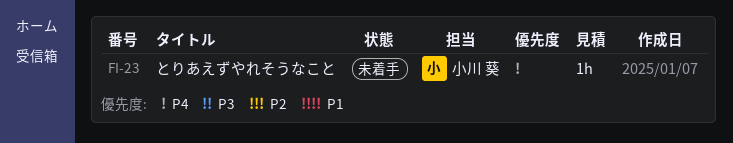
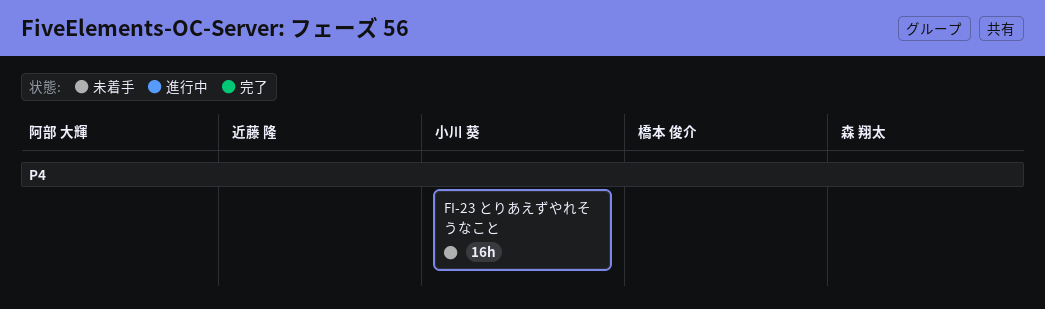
FI-23, estimate: 1h -> 16h

